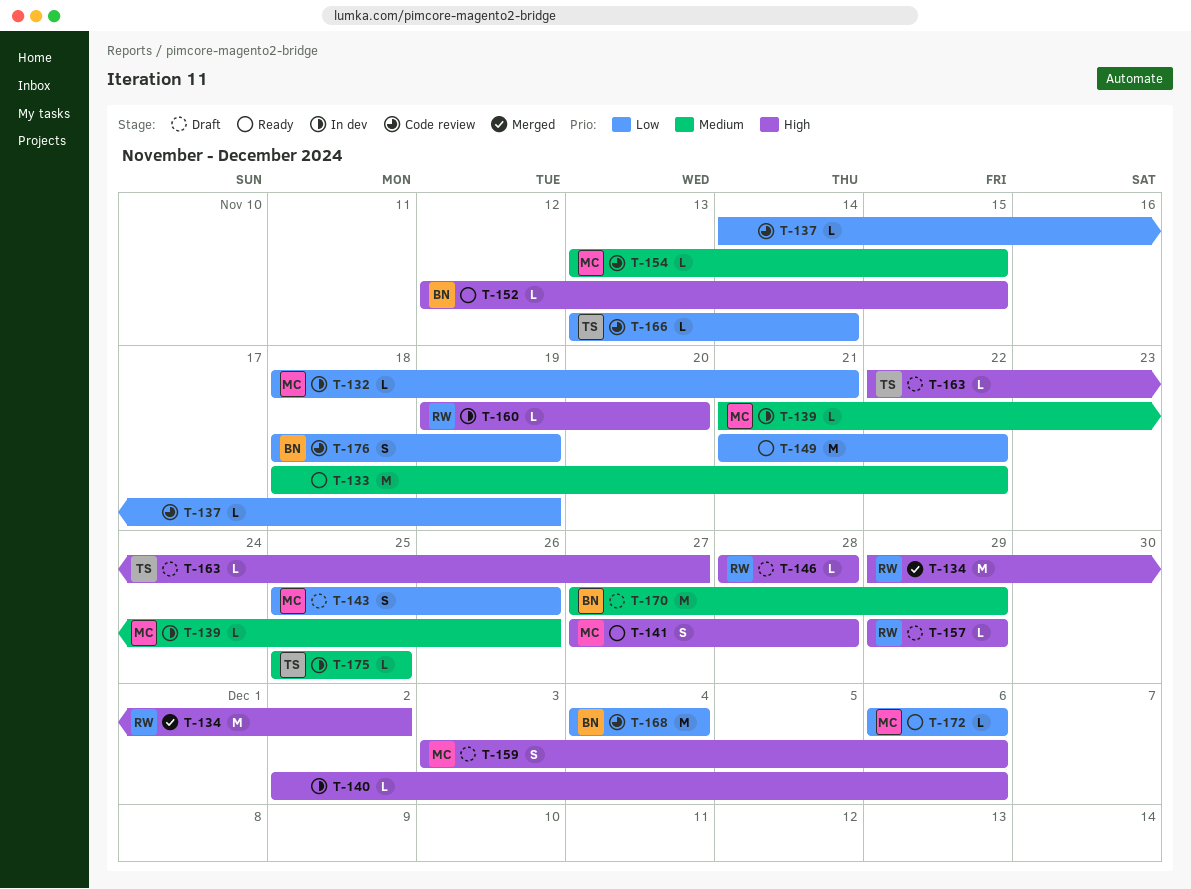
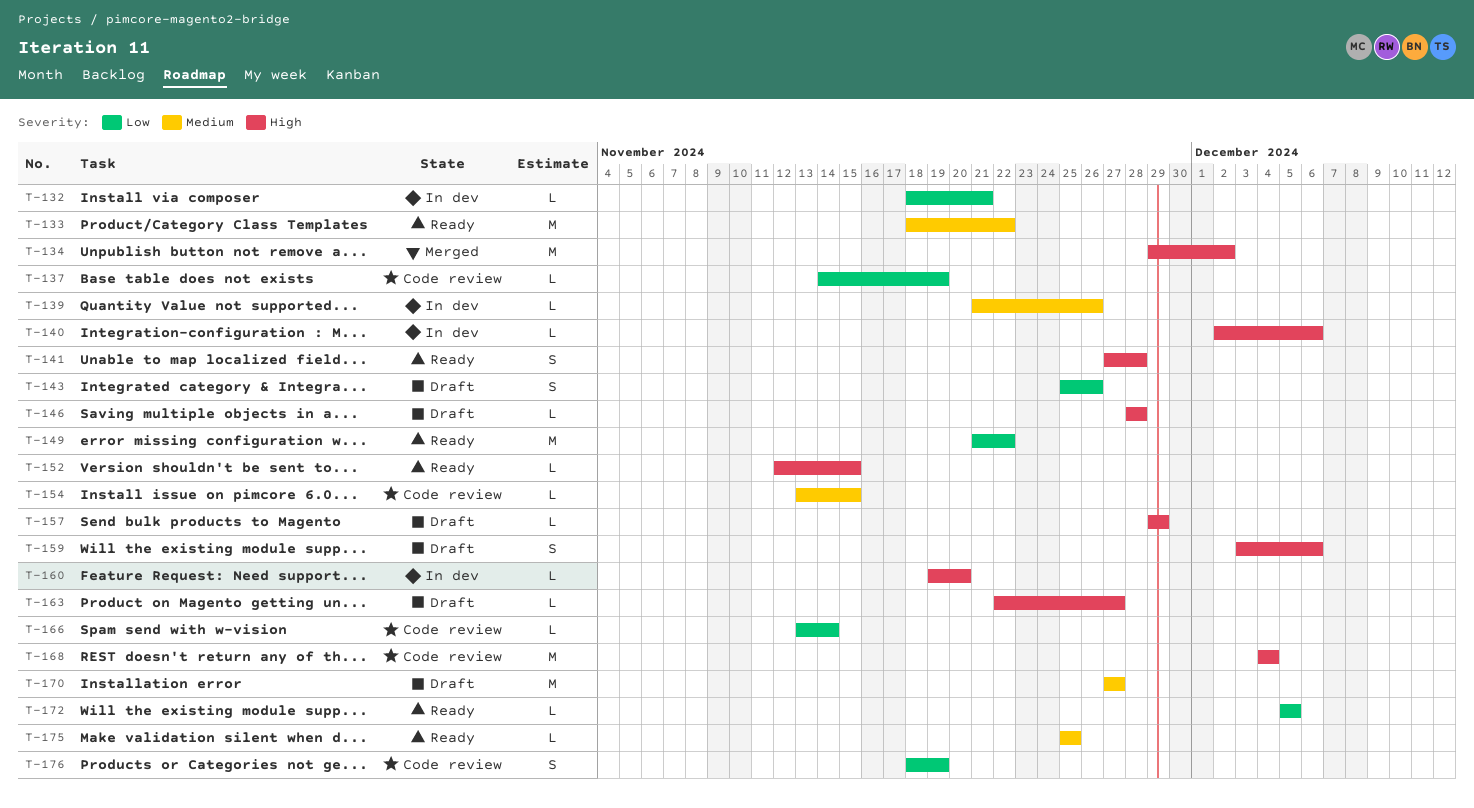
T-168, priority: Low -> High
T-170, due: Nov 29 -> Nov 27
T-172, start: Dec 6 -> Dec 5
T-172, due: Dec 6 -> Dec 5
T-175, status: In dev -> Ready

